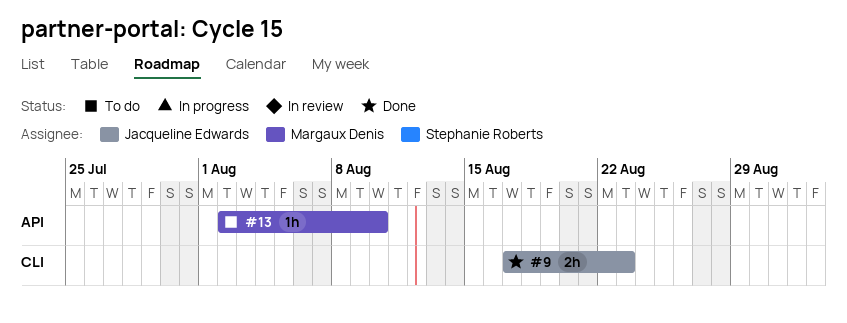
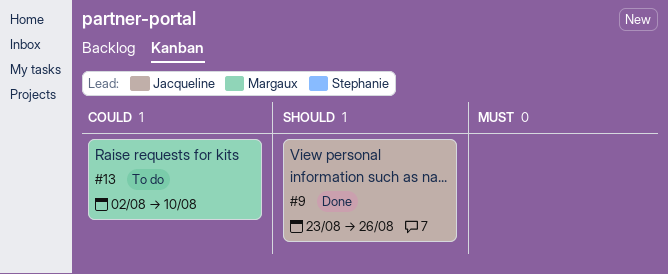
#9, start: Aug 17 -> Aug 23
#9, due: Aug 23 -> Aug 26

